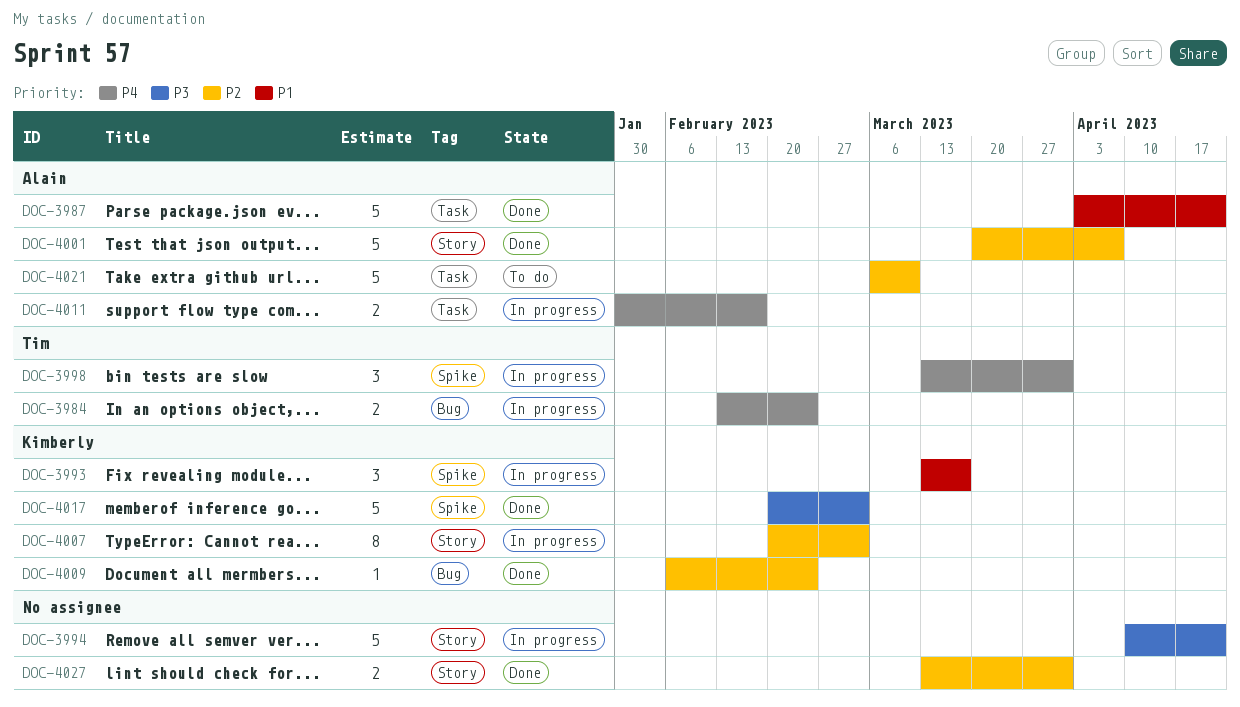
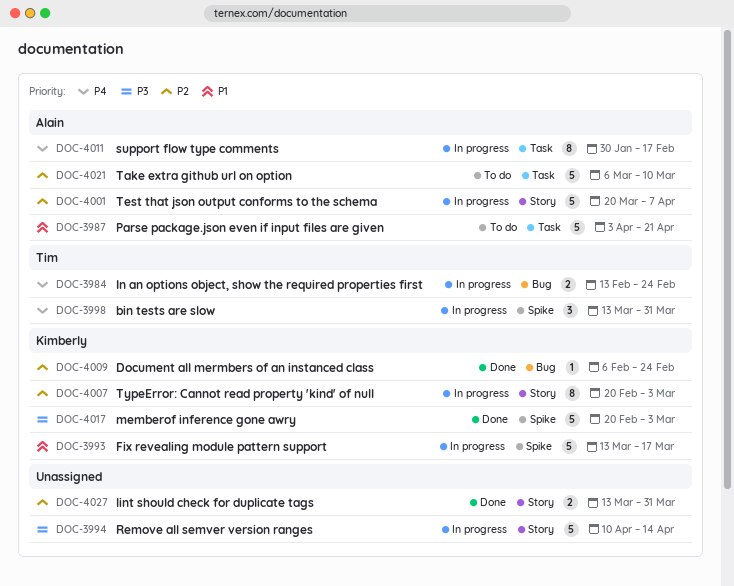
DOC-3987, status: Done -> To do
DOC-3993, estimate: 3 -> 5
DOC-3994, due: Apr 21 -> Apr 14
DOC-4001, status: Done -> In progress
DOC-4011, estimate: 2 -> 8

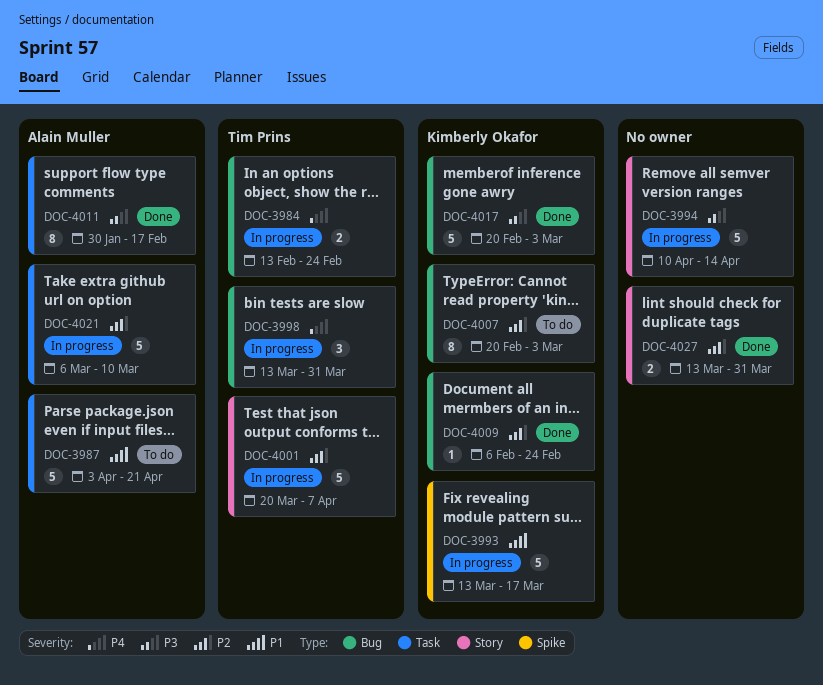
DOC-3998, label: Spike -> Bug
DOC-4001, owner: Alain Muller -> Tim Prins
DOC-4007, status: In progress -> To do
DOC-4007, label: Story -> Bug
DOC-4011, status: In progress -> Done
DOC-4011, priority: P4 -> P3
DOC-4017, label: Spike -> Bug
DOC-4021, status: To do -> In progress

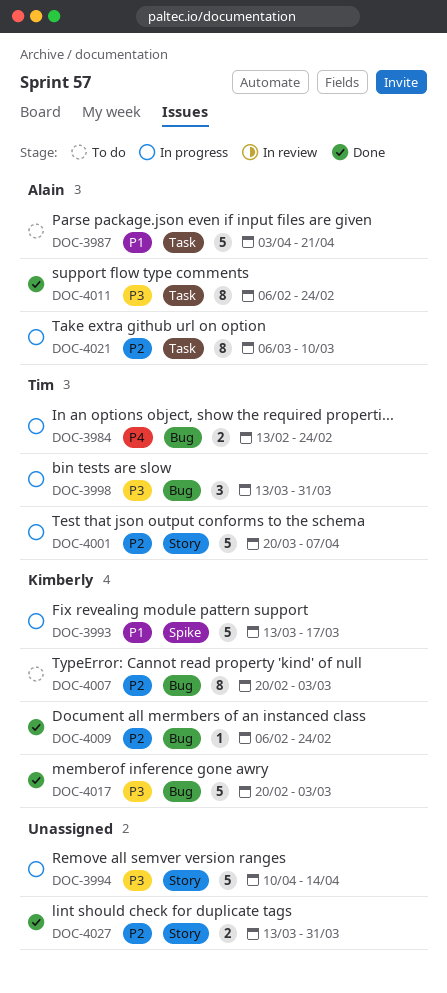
DOC-3998, priority: P4 -> P3
DOC-4011, start: Jan 30 -> Feb 6
DOC-4011, due: Feb 17 -> Feb 24
DOC-4021, estimate: 5 -> 8

